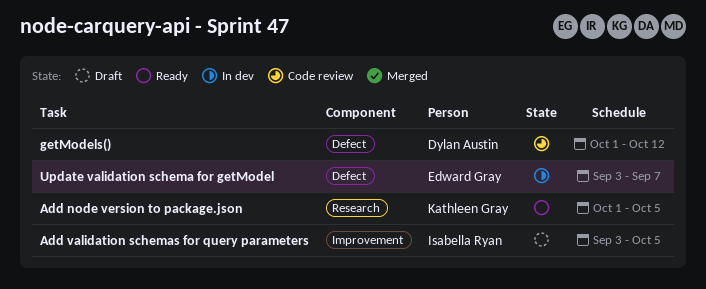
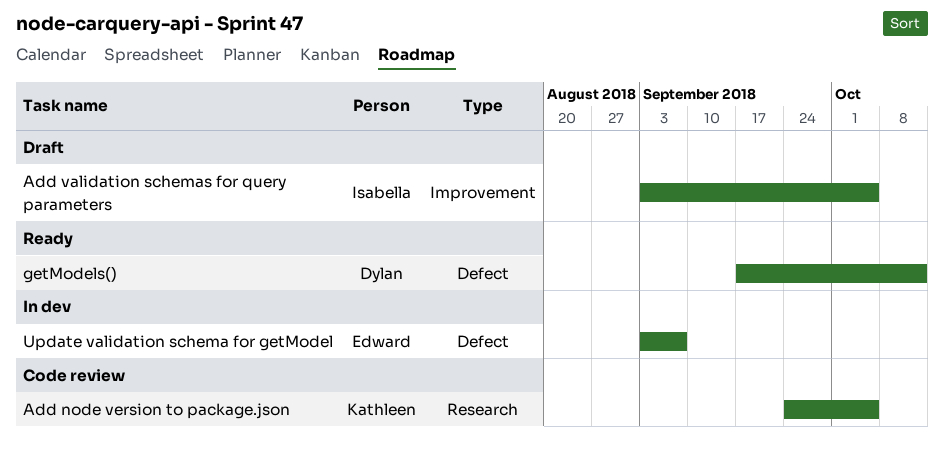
Add node version to package.json, status: Ready -> Code review
Add node version to package.json, start: Oct 1 -> Sep 24
getModels(), status: Code review -> Ready
getModels(), start: Oct 1 -> Sep 17

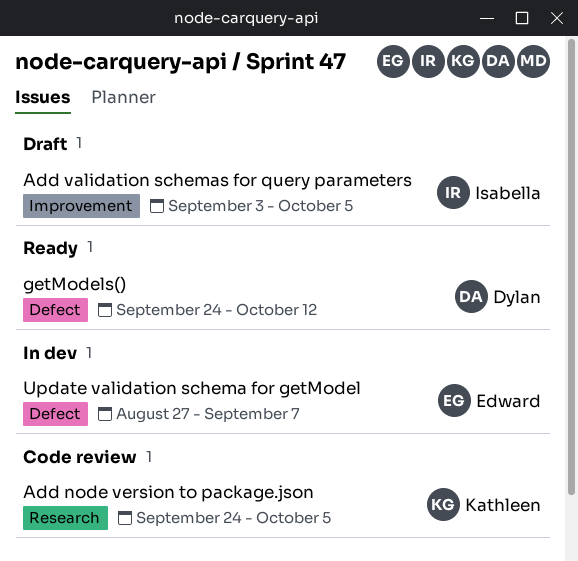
getModels(), start: Sep 17 -> Sep 24
Update validation schema for getModel, start: Sep 3 -> Aug 27

